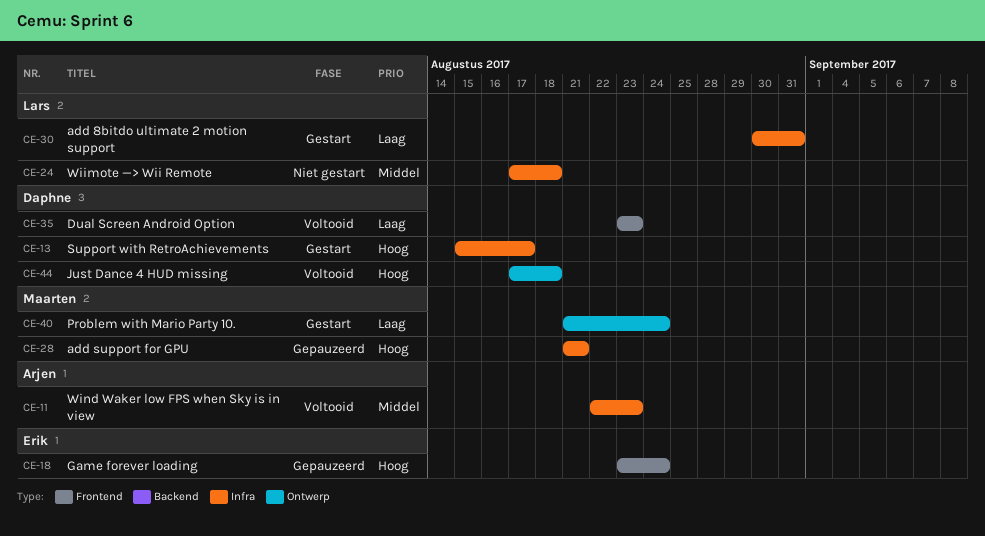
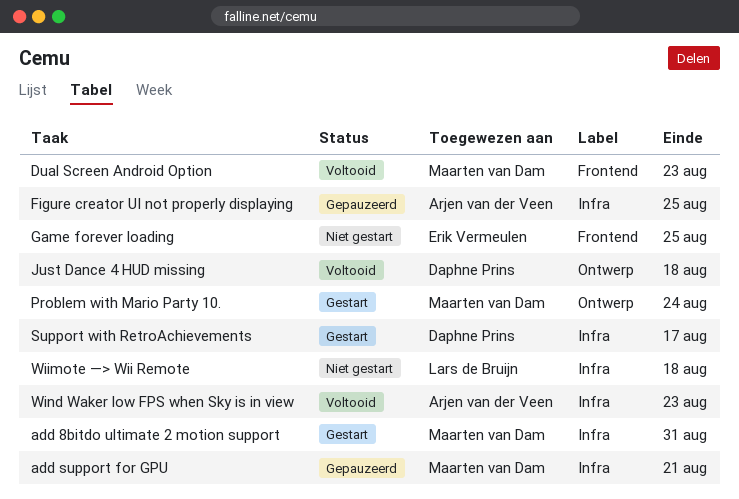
add 8bitdo ultimate 2 motion support, owner: Lars de Bruijn -> Maarten van Dam
Dual Screen Android Option, owner: Daphne Prins -> Maarten van Dam
Figure creator UI not properly displaying: none -> present
Game forever loading, status: Gepauzeerd -> Niet gestart
Game forever loading, due: Aug 24 -> Aug 25

